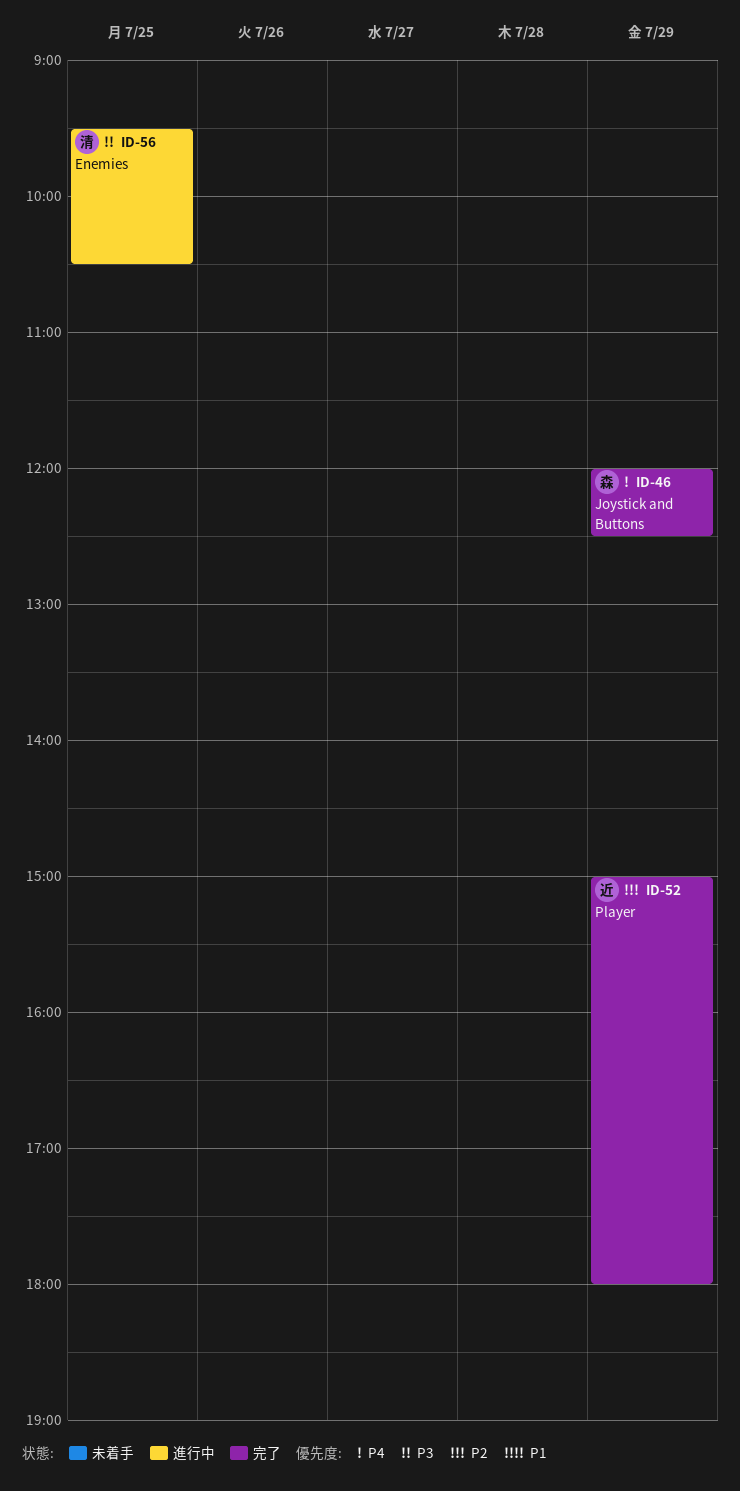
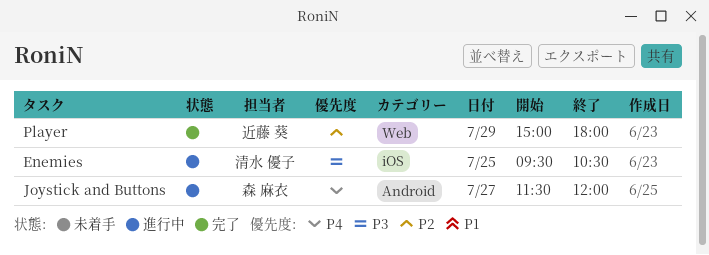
Joystick and Buttons, status: 完了 -> 進行中
Joystick and Buttons, day: Jul 29 -> Jul 27
Joystick and Buttons, begins: 12:00 -> 11:30
Joystick and Buttons, ends: 12:30 -> 12:00

